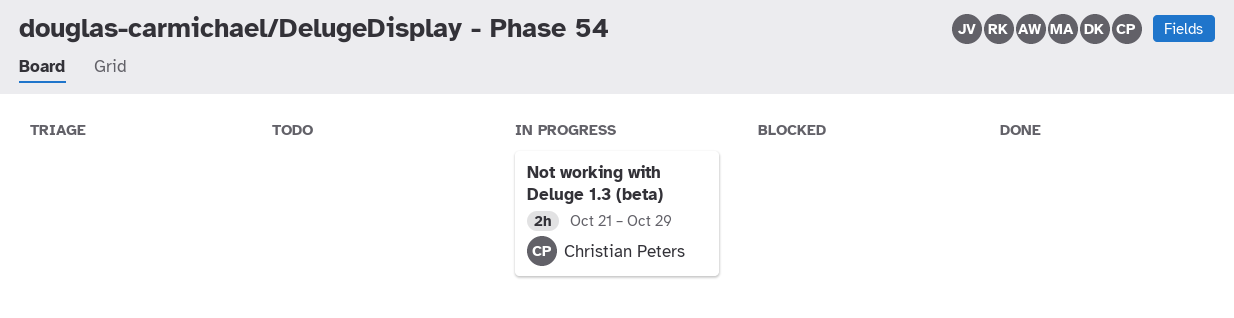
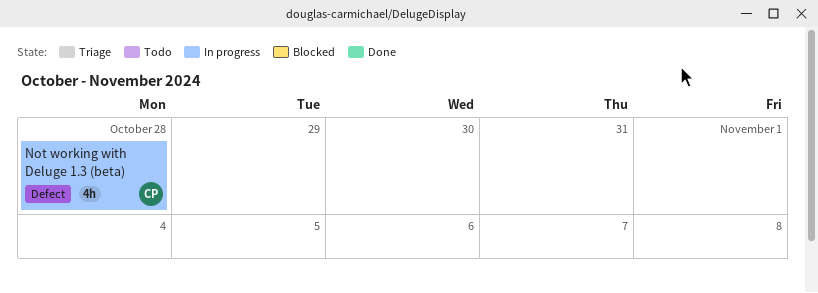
Not working with Deluge 1.3 (beta), estimate: 2h -> 4h
Not working with Deluge 1.3 (beta), due: Oct 29 -> Oct 28

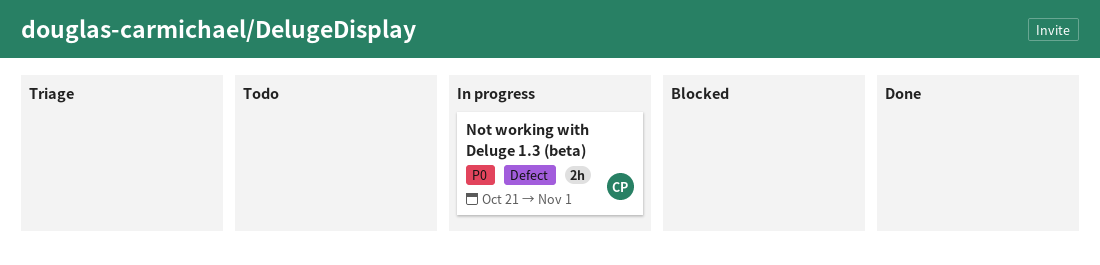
Not working with Deluge 1.3 (beta), estimate: 4h -> 2h
Not working with Deluge 1.3 (beta), due: Oct 28 -> Nov 1

